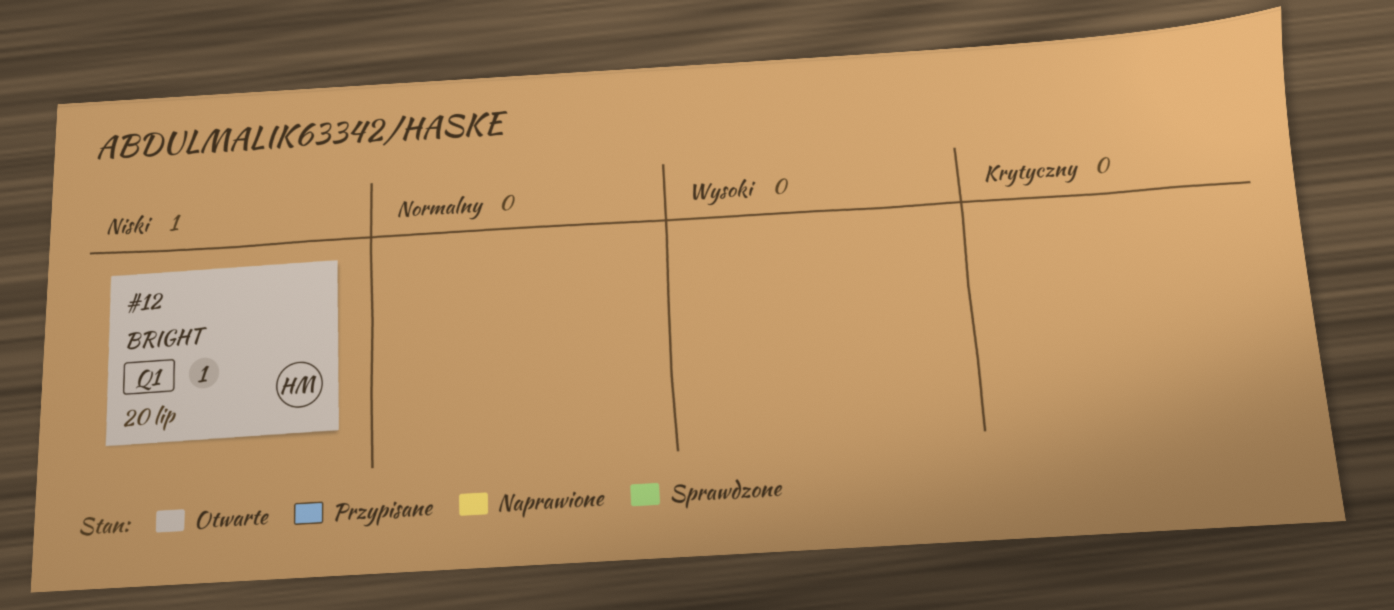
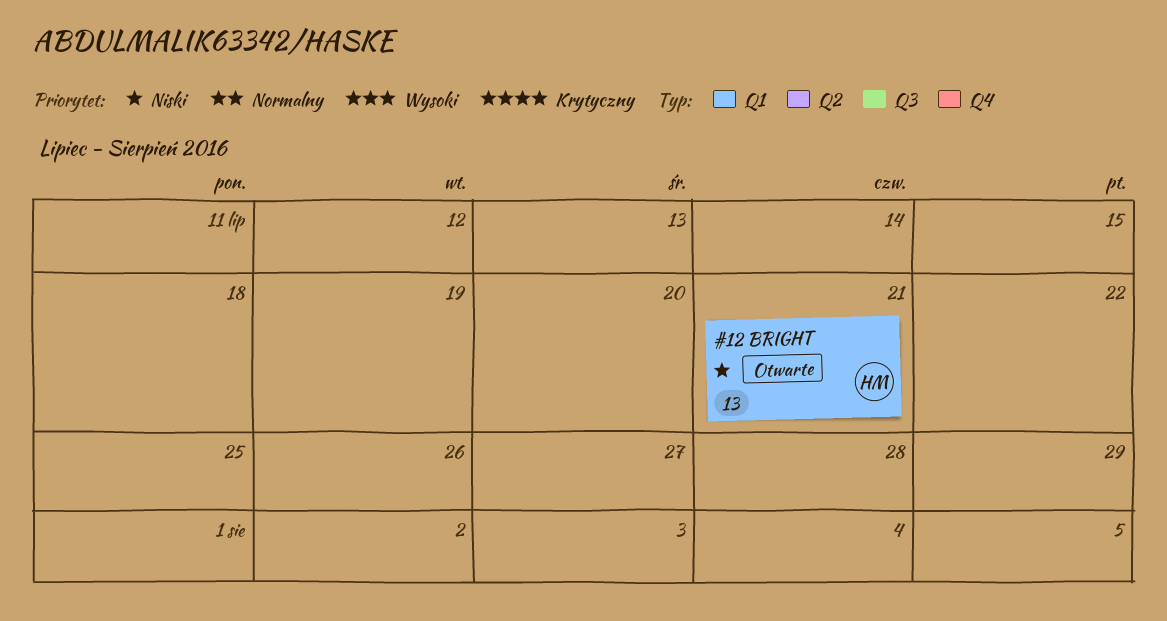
#12, estimate: 1 -> 13
#12, due: Jul 20 -> Jul 21

